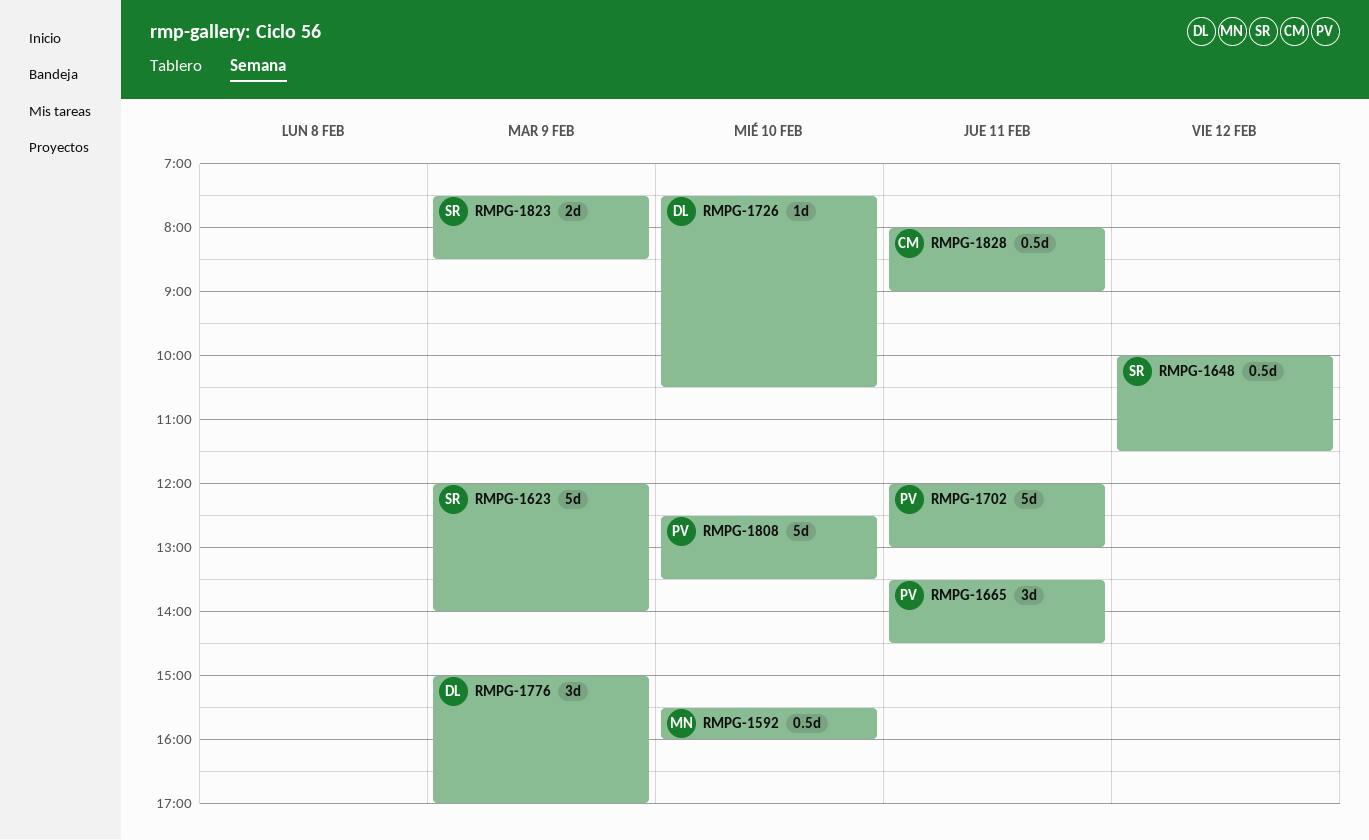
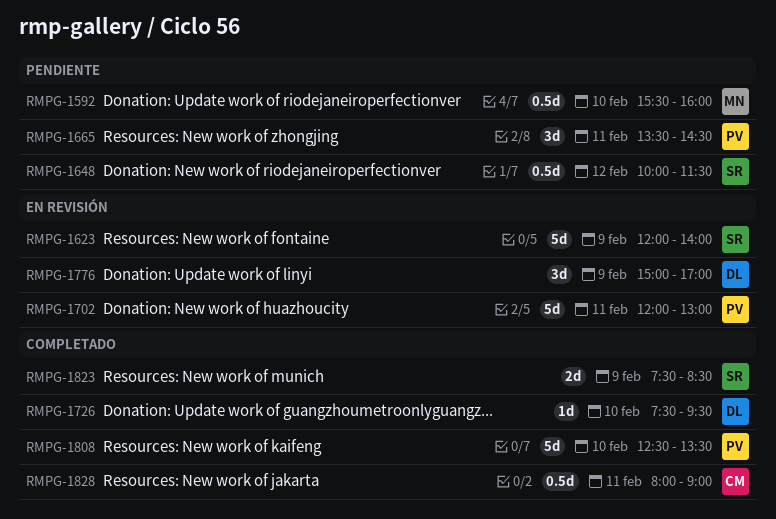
RMPG-1726, ends: 10:30 -> 09:30

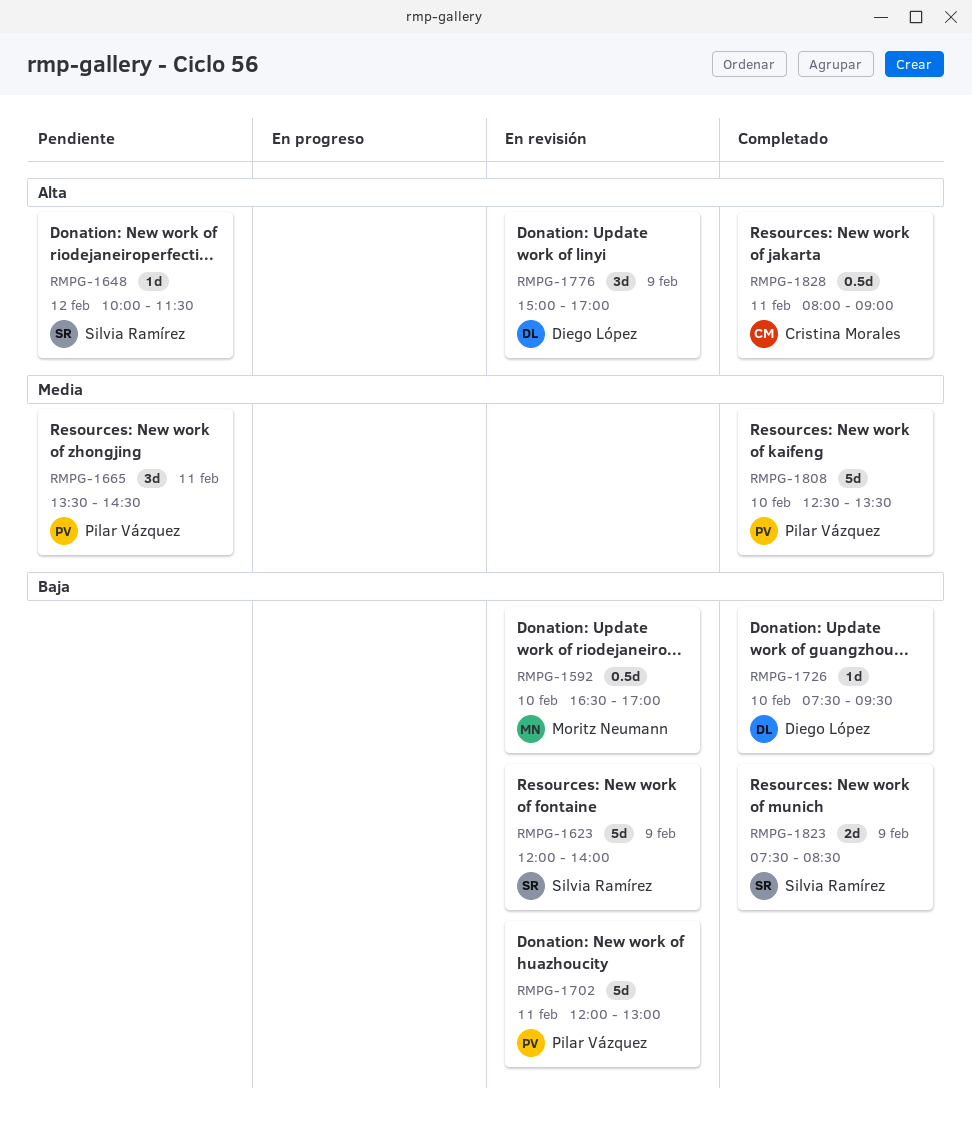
RMPG-1592, status: Pendiente -> En revisión
RMPG-1592, begins: 15:30 -> 16:30
RMPG-1592, ends: 16:00 -> 17:00
RMPG-1648, estimate: 0.5d -> 1d

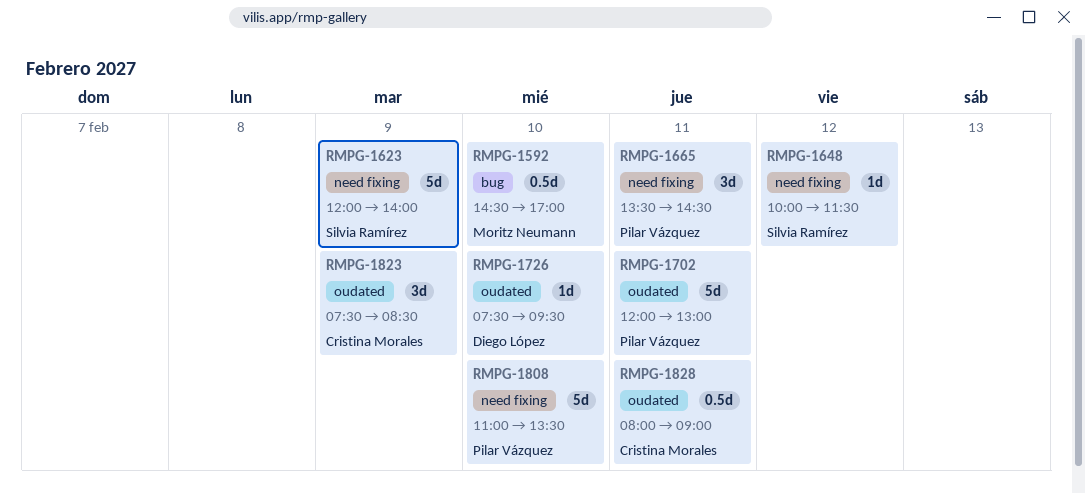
RMPG-1592, begins: 16:30 -> 14:30
RMPG-1776: present -> none
RMPG-1808, begins: 12:30 -> 11:00
RMPG-1823, owner: Silvia Ramírez -> Cristina Morales
RMPG-1823, estimate: 2d -> 3d

